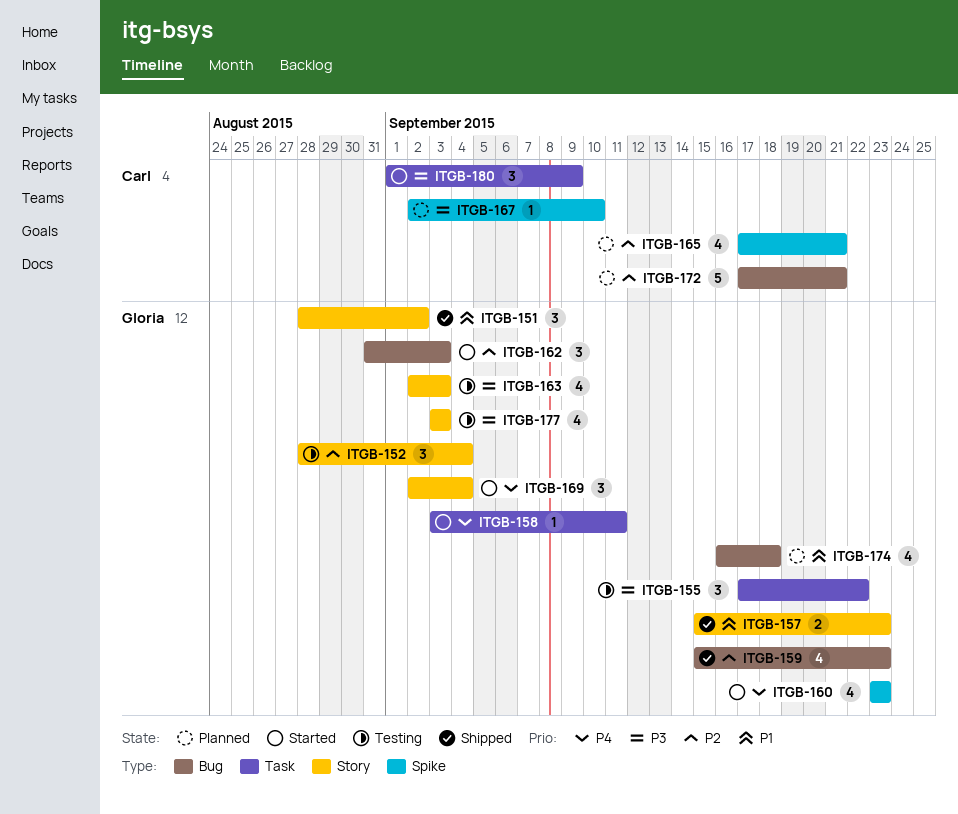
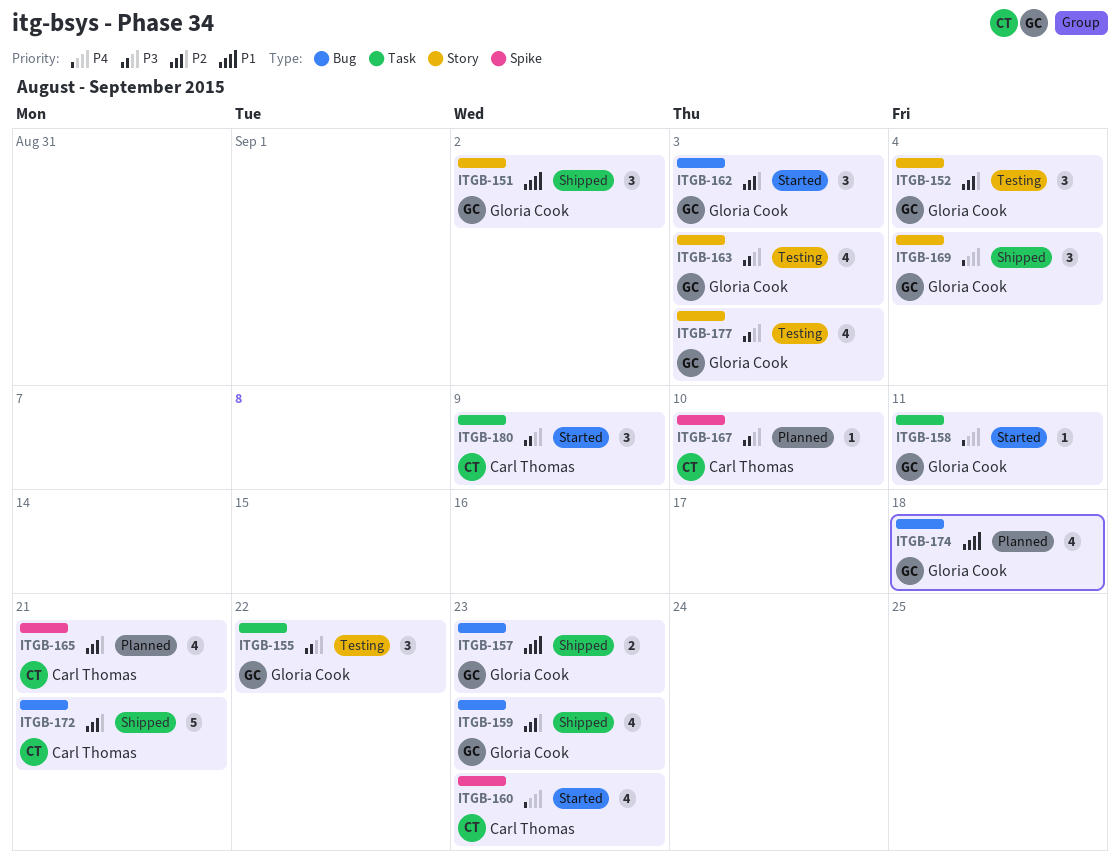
ITGB-157, label: Story -> Bug
ITGB-160, owner: Gloria Cook -> Carl Thomas
ITGB-169, status: Started -> Shipped
ITGB-172, status: Planned -> Shipped

